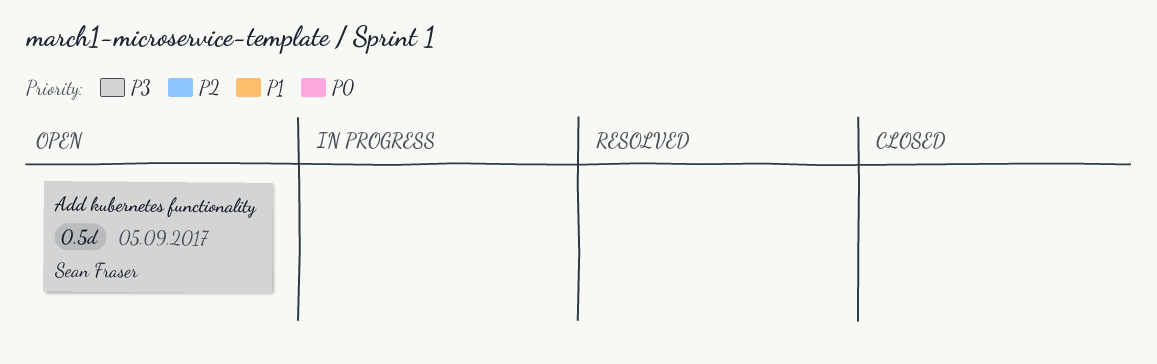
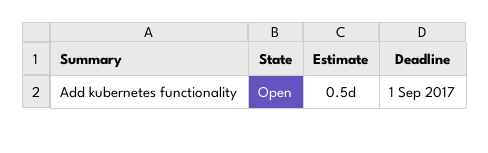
Add kubernetes functionality, due: Sep 5 -> Sep 1

